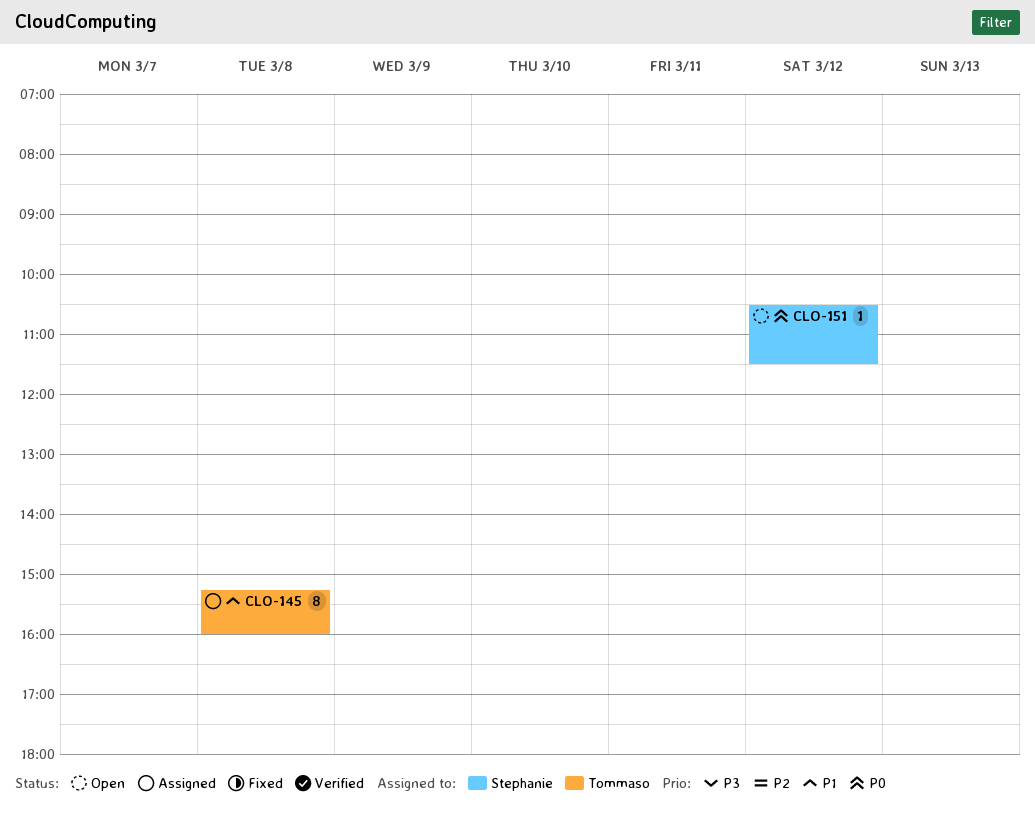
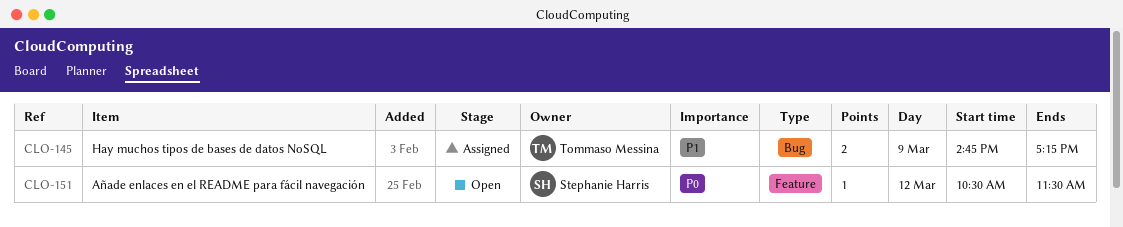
CLO-145, estimate: 8 -> 2
CLO-145, day: Mar 8 -> Mar 9
CLO-145, begins: 15:15 -> 14:45
CLO-145, ends: 16:00 -> 17:15

